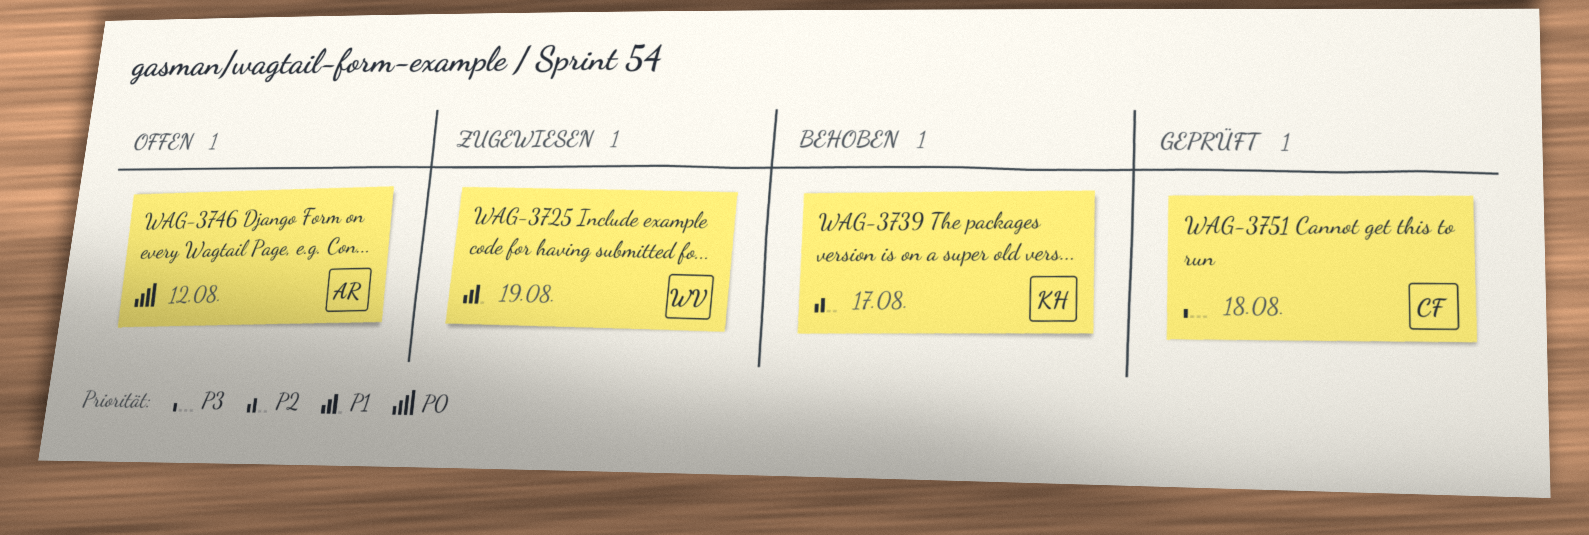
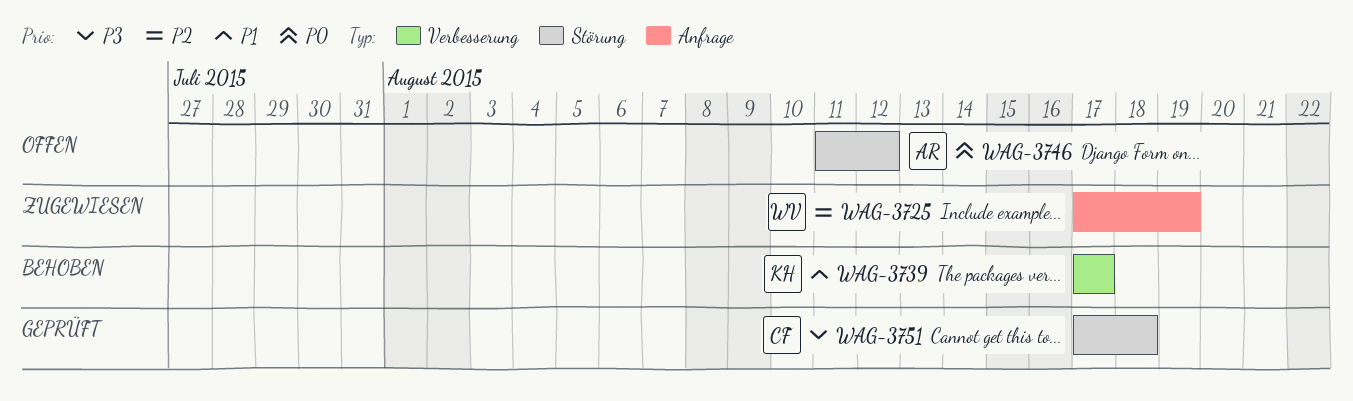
WAG-3725, priority: P1 -> P2
WAG-3739, priority: P2 -> P1

